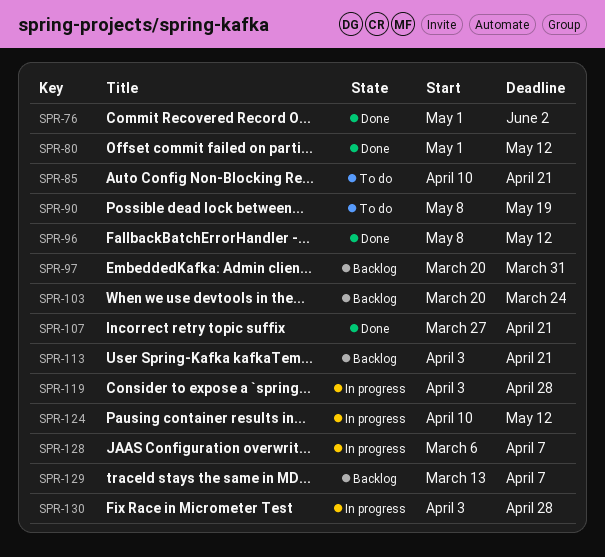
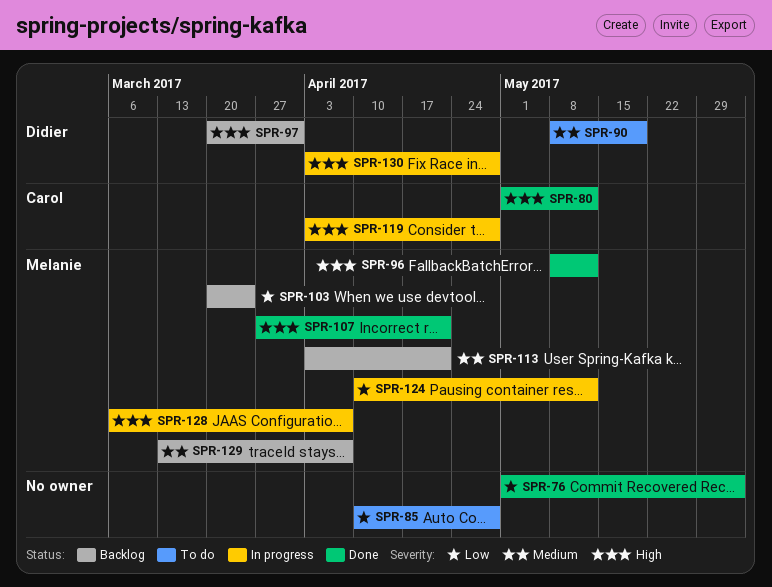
SPR-85, due: Apr 21 -> Apr 28

